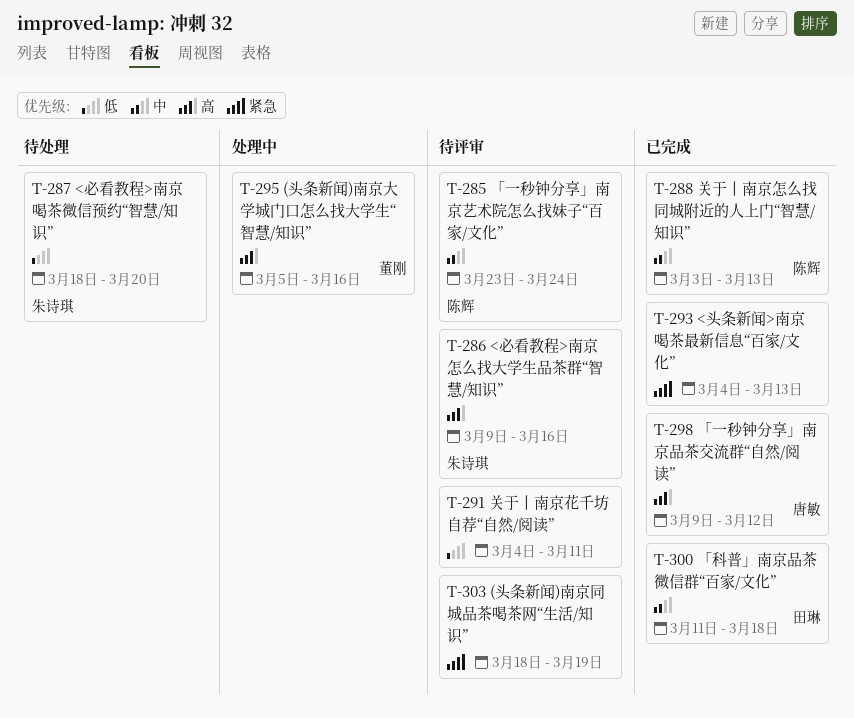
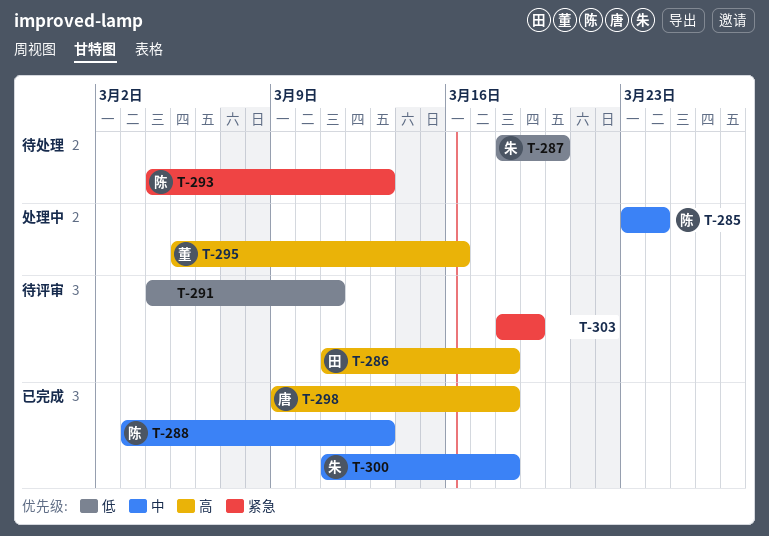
T-285, status: 待评审 -> 处理中
T-286, owner: 朱诗琪 -> 田琳
T-286, start: Mar 9 -> Mar 11
T-286, due: Mar 16 -> Mar 18
T-293, status: 已完成 -> 待处理
T-293, owner: none -> 陈辉
T-298, due: Mar 12 -> Mar 18
T-300, owner: 田琳 -> 朱诗琪

